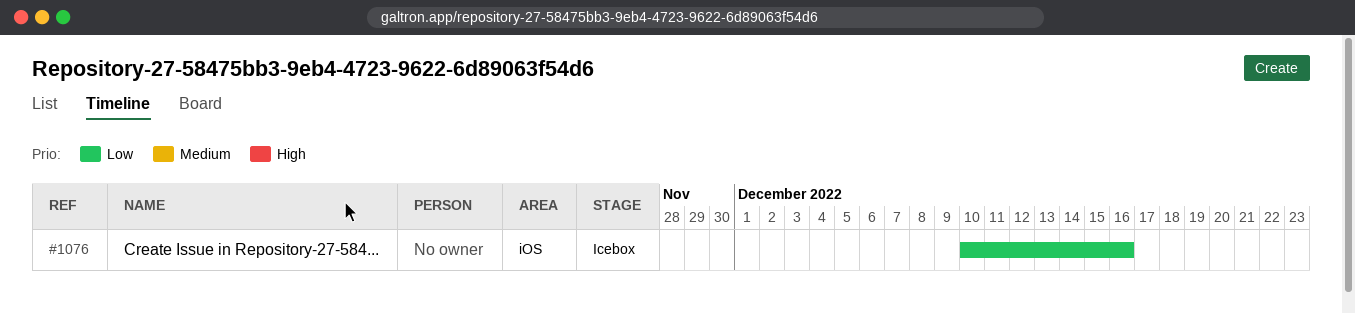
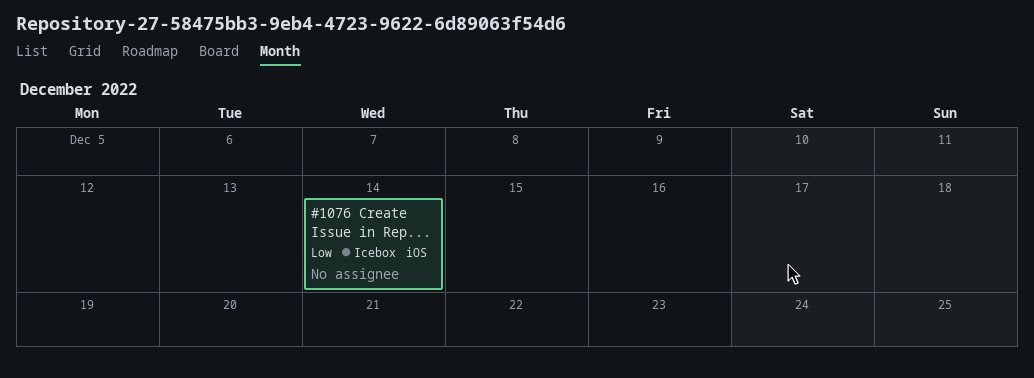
#1076, due: Dec 16 -> Dec 14

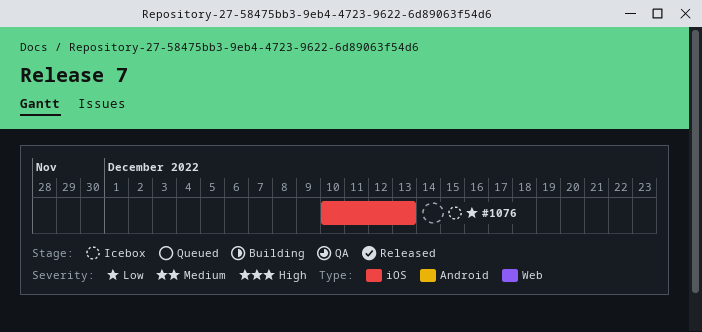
#1076, due: Dec 14 -> Dec 13

